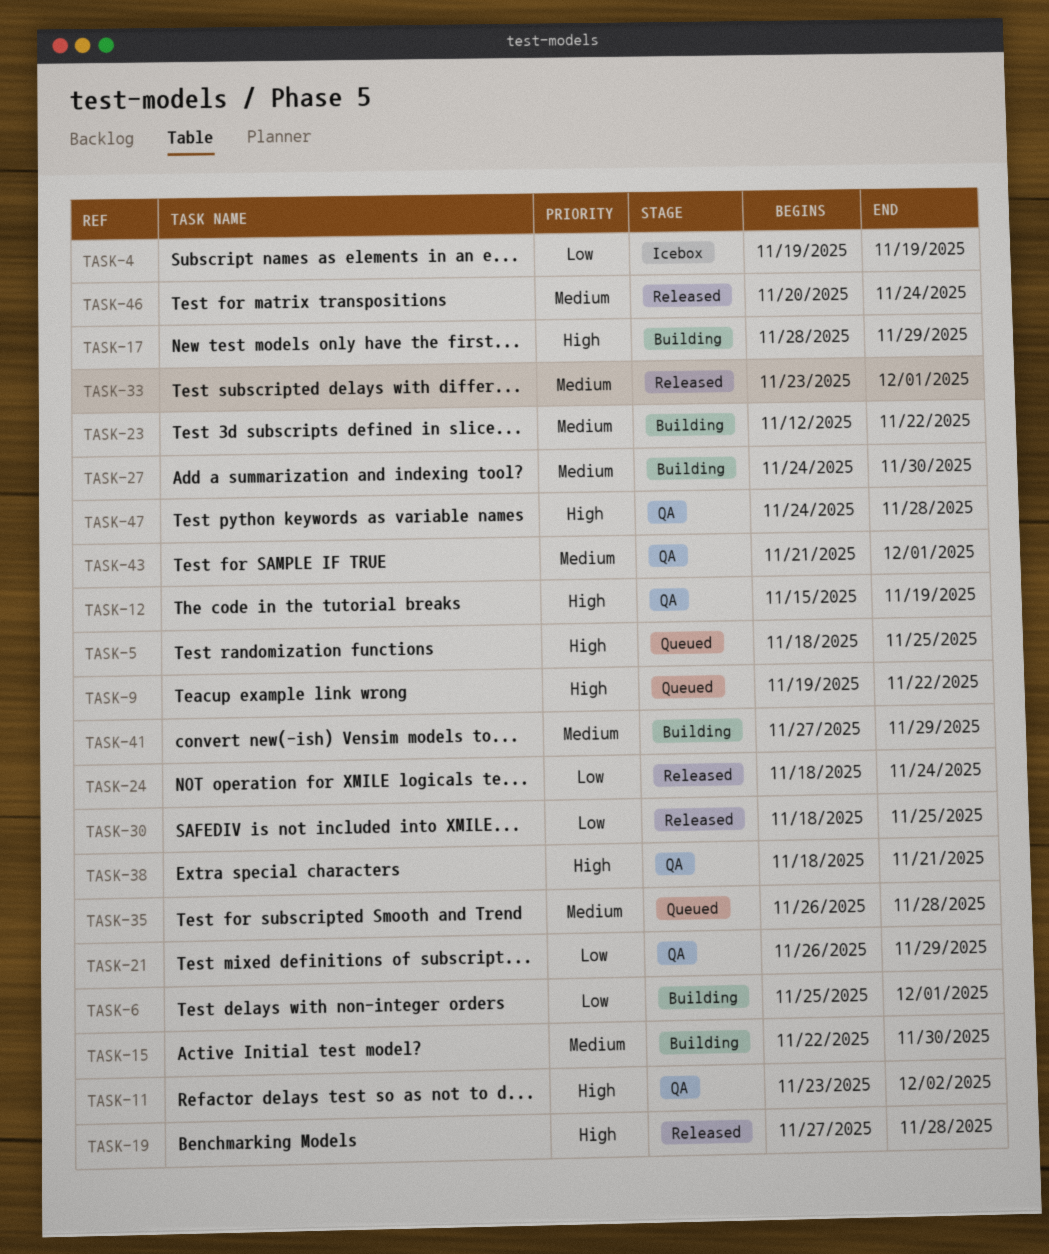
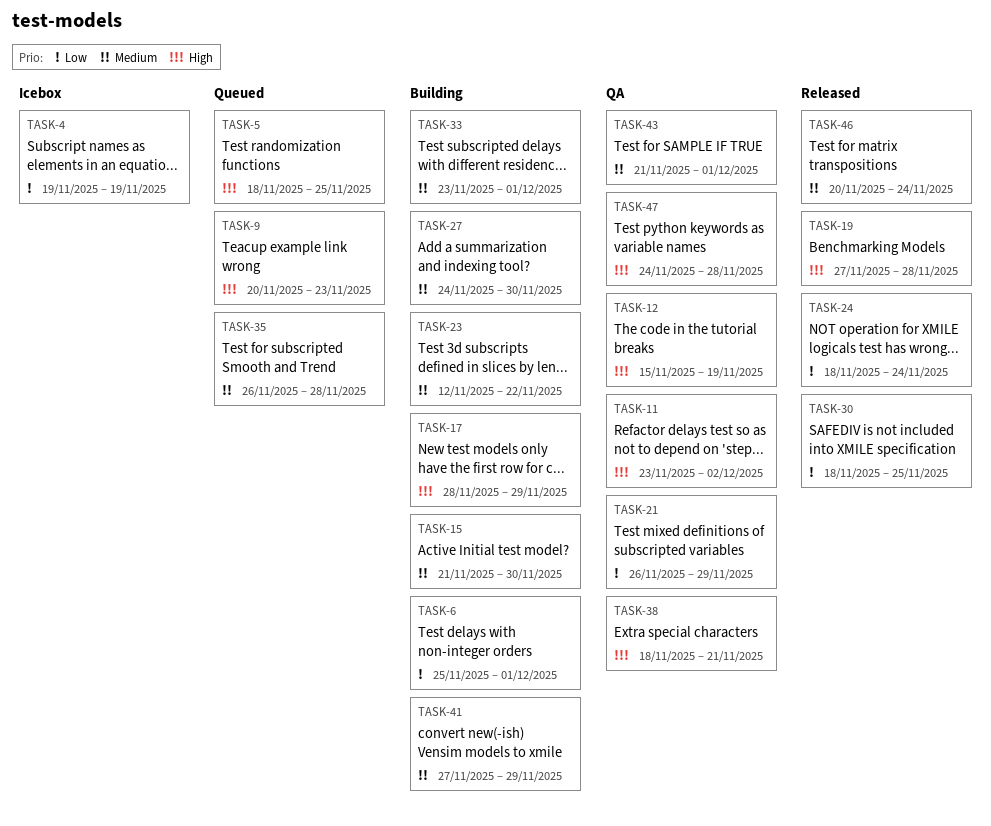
TASK-9, start: Nov 19 -> Nov 20
TASK-9, due: Nov 22 -> Nov 23
TASK-15, start: Nov 22 -> Nov 21
TASK-33, status: Released -> Building

